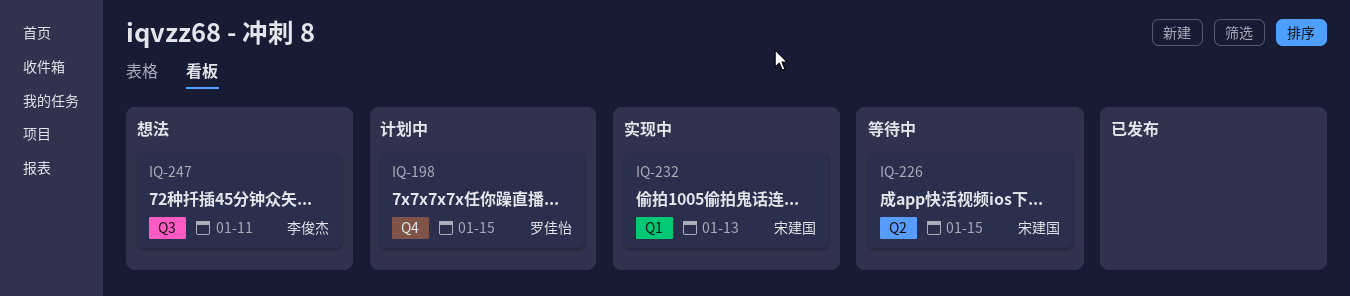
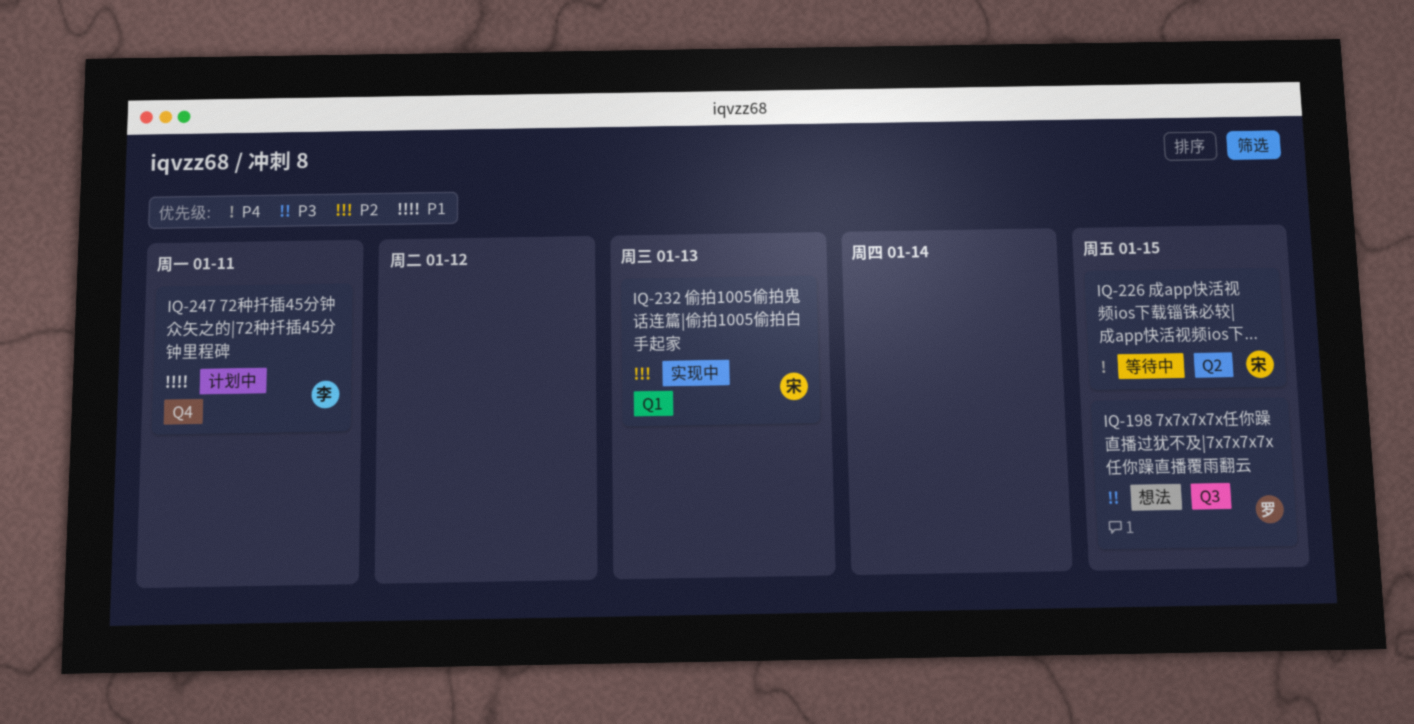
IQ-198, status: 计划中 -> 想法
IQ-198, label: Q4 -> Q3
IQ-247, status: 想法 -> 计划中
IQ-247, label: Q3 -> Q4

